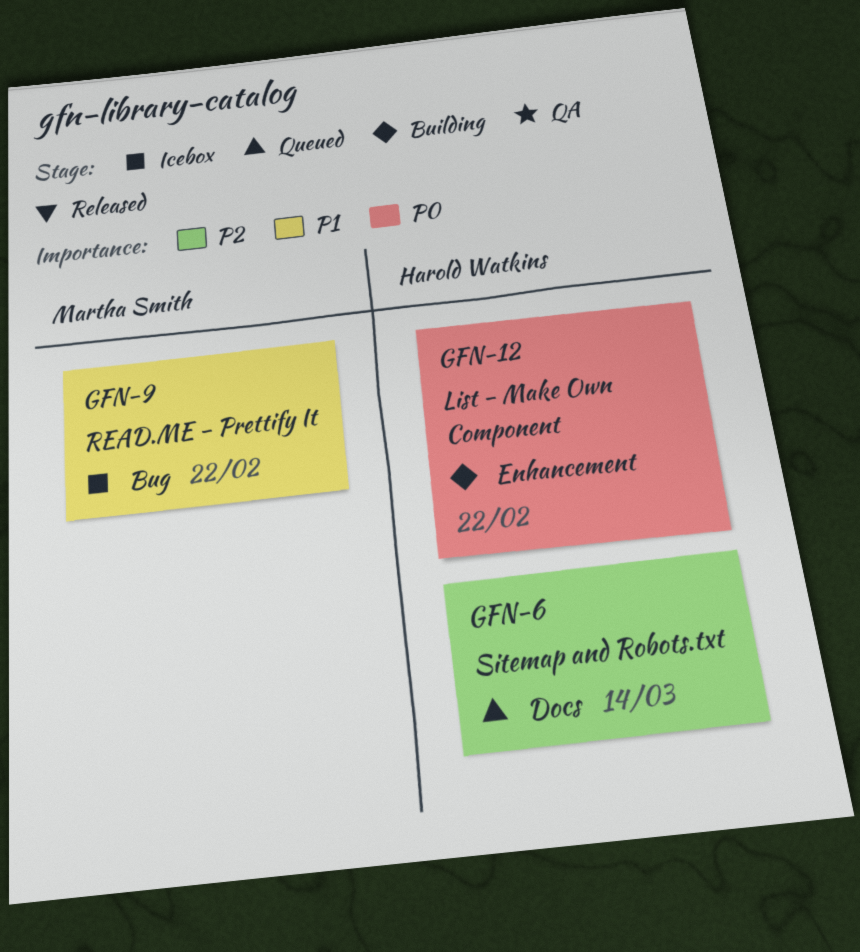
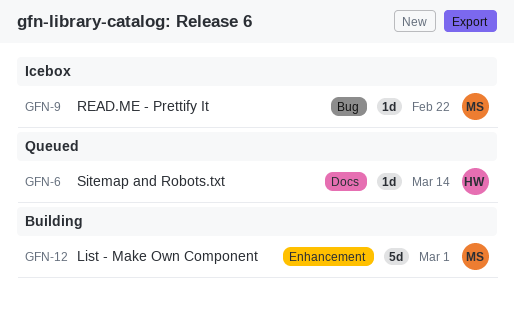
GFN-12, owner: Harold Watkins -> Martha Smith
GFN-12, due: Feb 22 -> Mar 1

